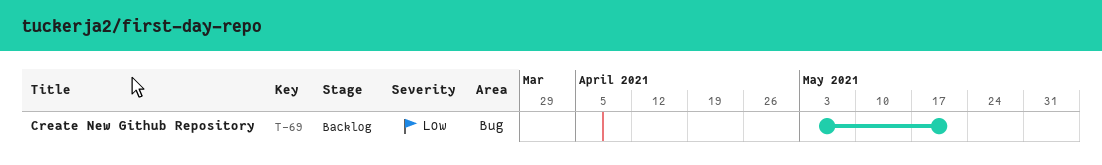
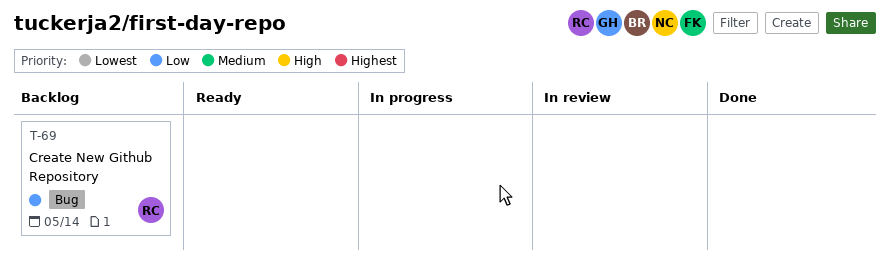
T-69, due: May 21 -> May 14

